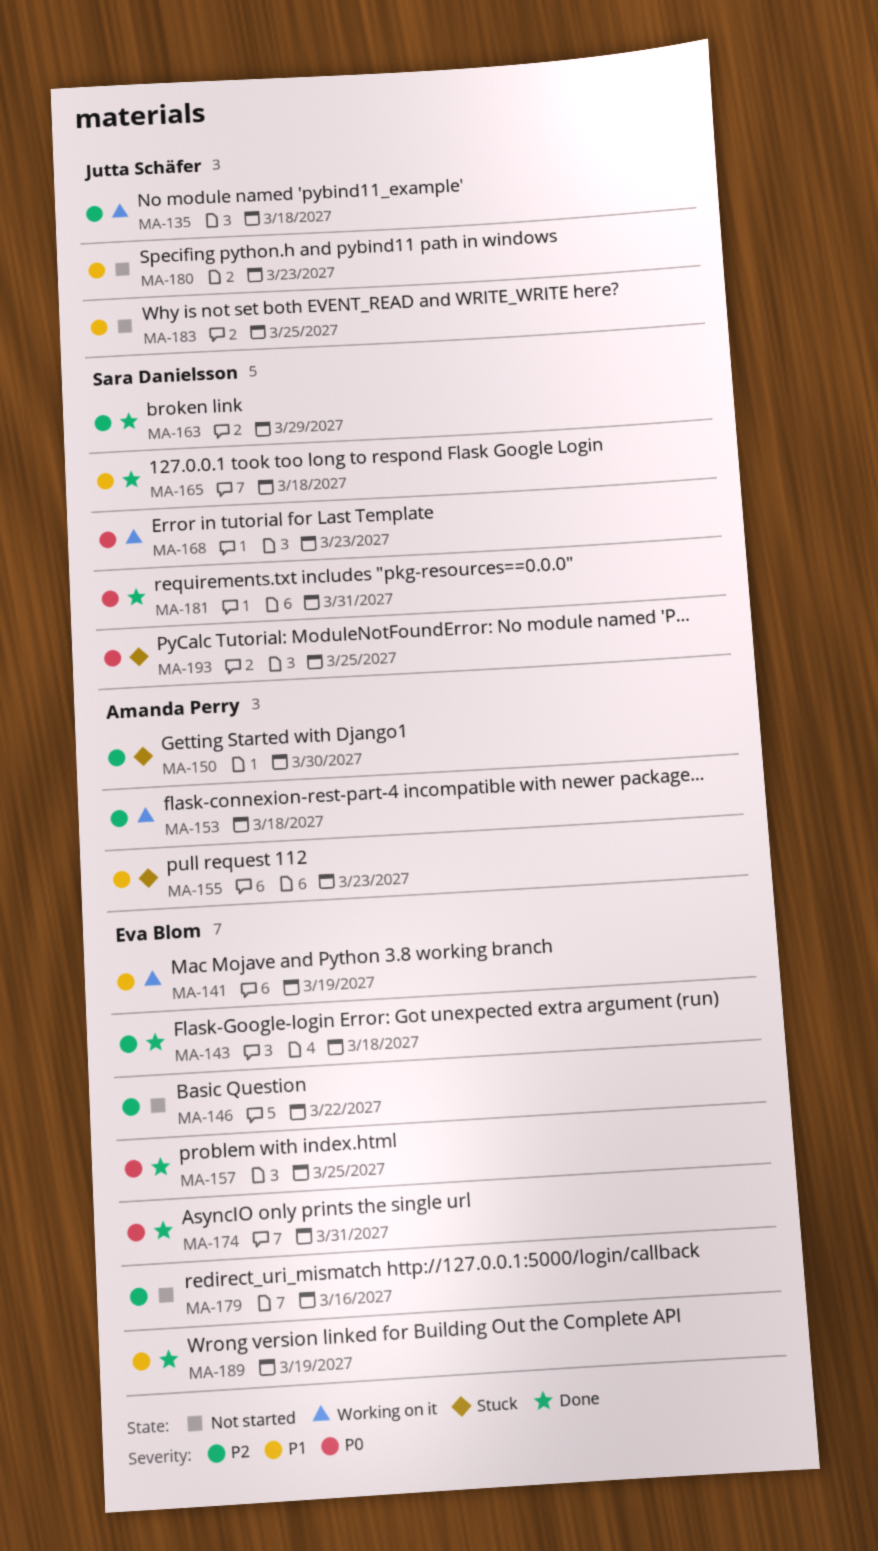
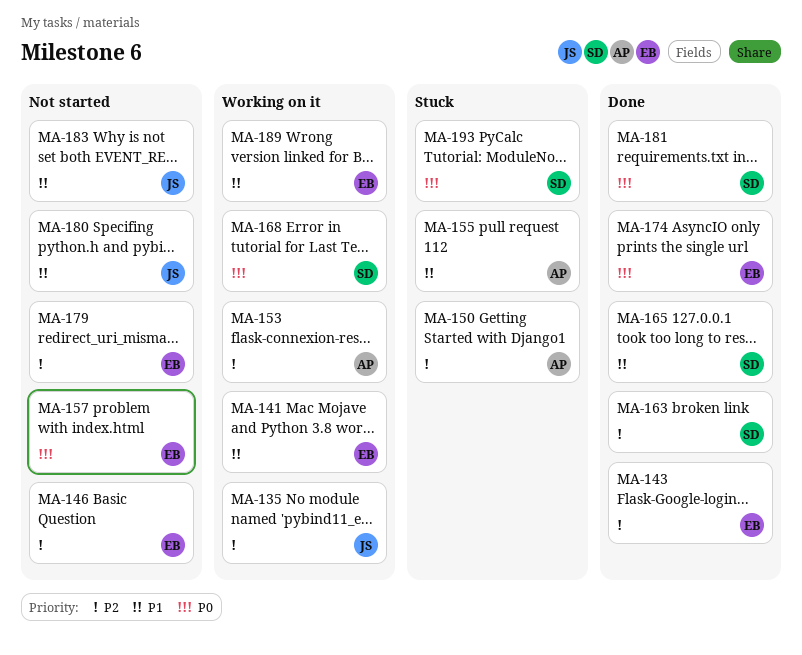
MA-157, status: Done -> Not started
MA-189, status: Done -> Working on it

